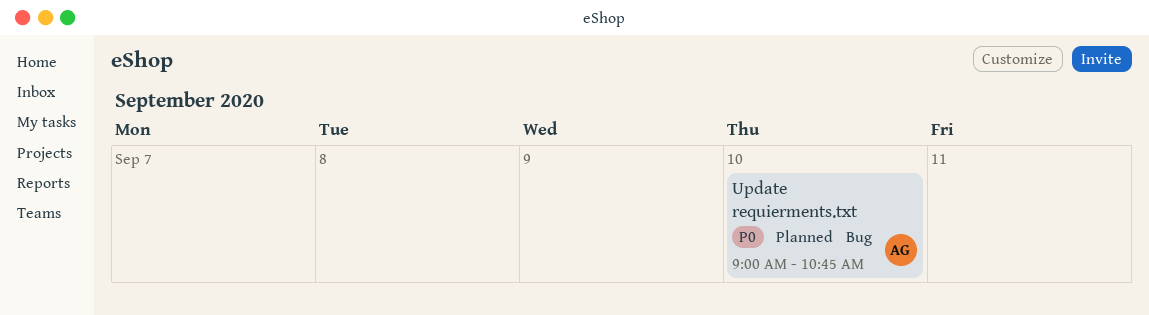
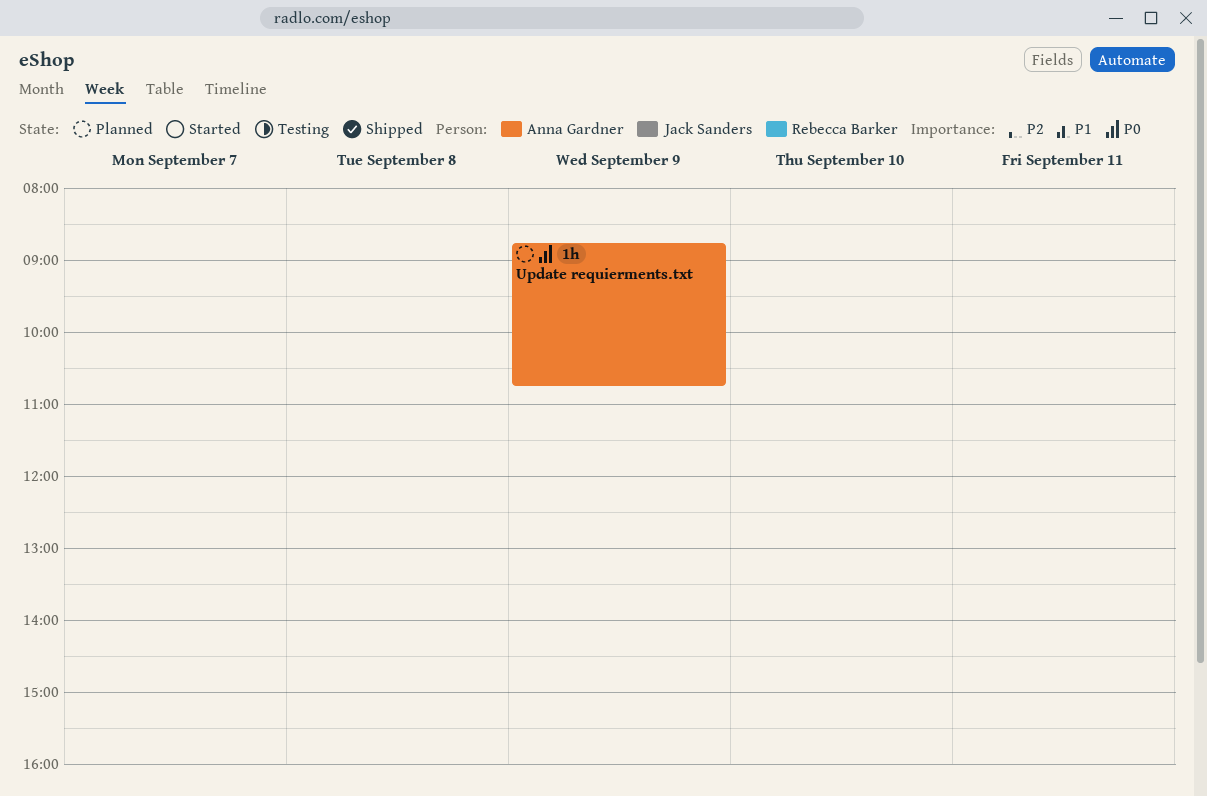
Update requierments.txt, day: Sep 10 -> Sep 9
Update requierments.txt, begins: 09:00 -> 08:45

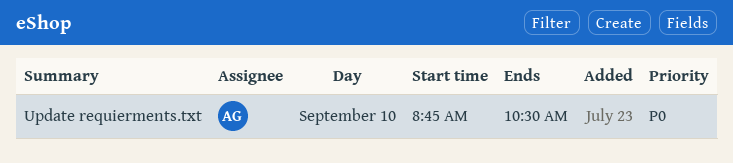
Update requierments.txt, day: Sep 9 -> Sep 10
Update requierments.txt, ends: 10:45 -> 10:30

